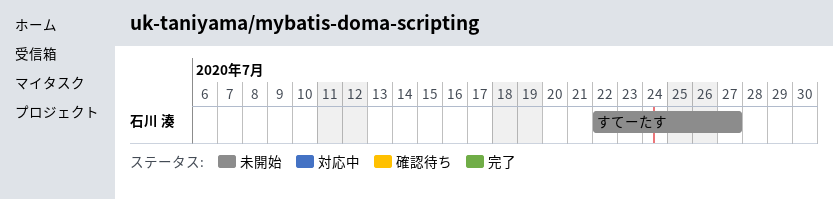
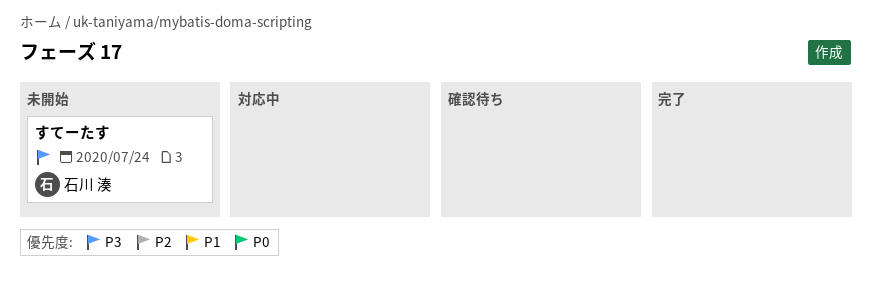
すてーたす, due: Jul 27 -> Jul 24

